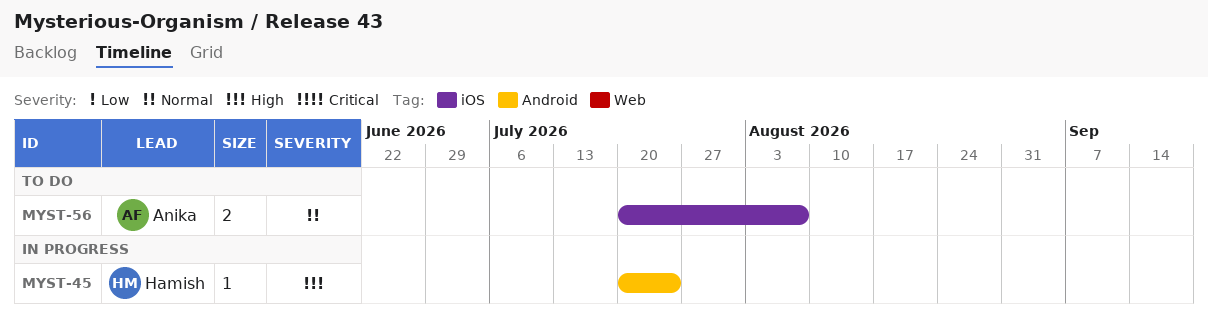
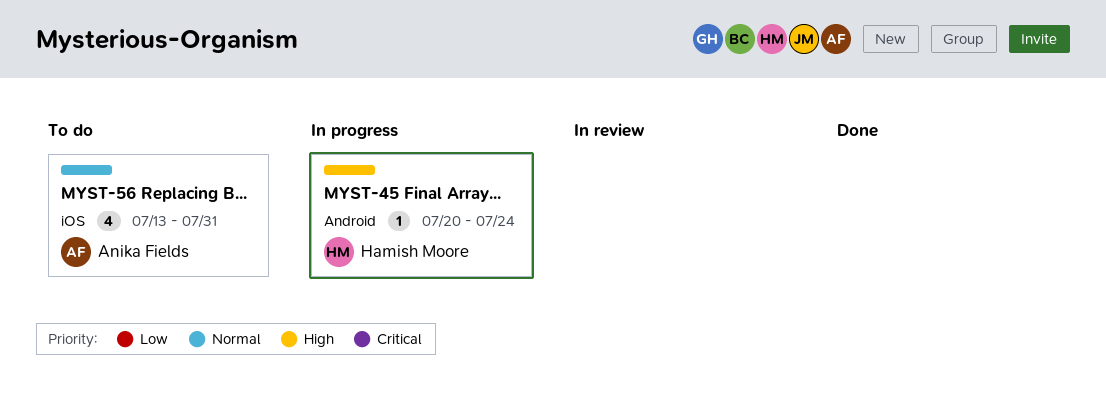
MYST-56, estimate: 2 -> 4
MYST-56, start: Jul 20 -> Jul 13
MYST-56, due: Aug 7 -> Jul 31

